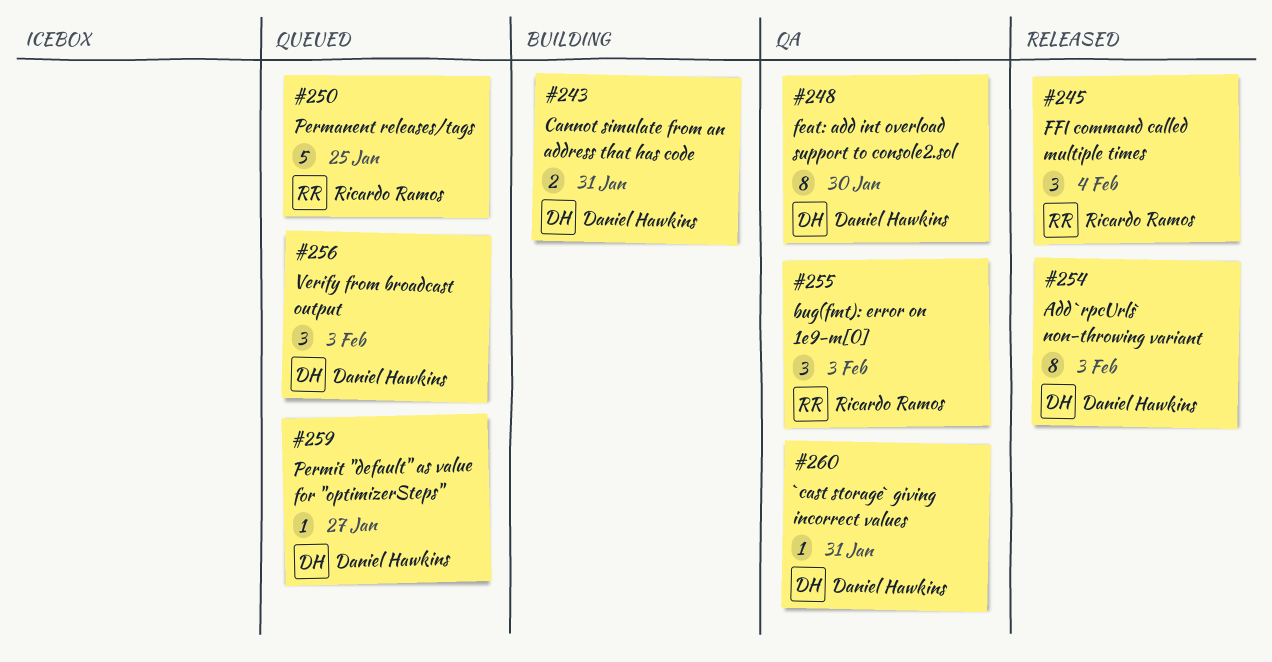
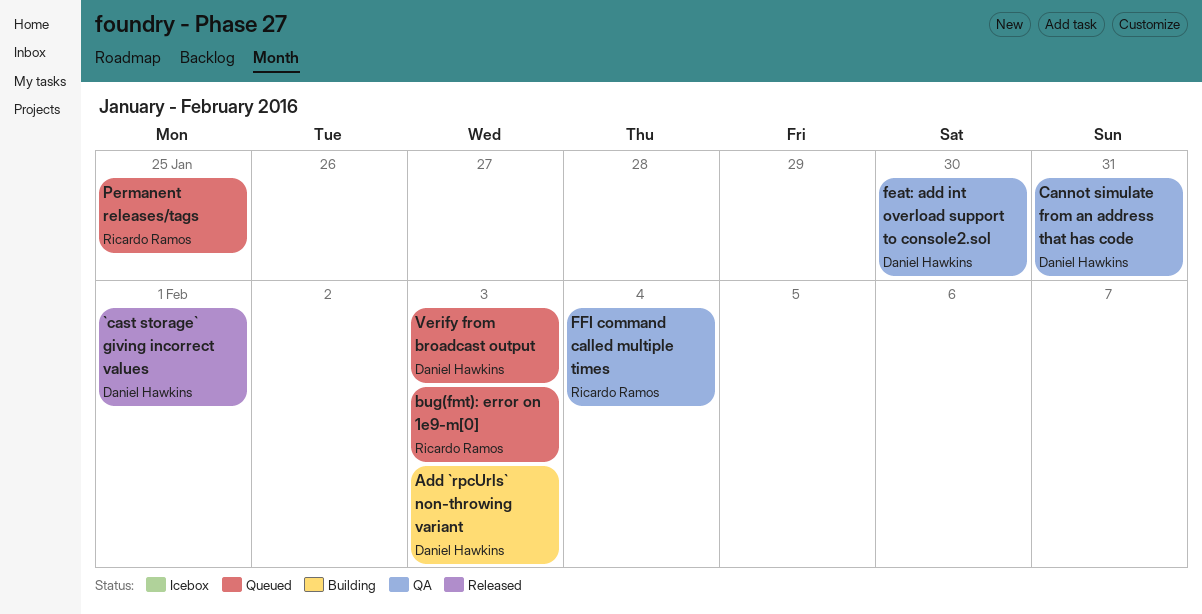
`cast storage` giving incorrect values, status: QA -> Released
`cast storage` giving incorrect values, due: Jan 31 -> Feb 1
Add `rpcUrls` non-throwing variant, status: Released -> Building
bug(fmt): error on 1e9-m[0], status: QA -> Queued
Cannot simulate from an address that has code, status: Building -> QA
FFI command called multiple times, status: Released -> QA
Permit "default" as value for "optimizerSteps": present -> none

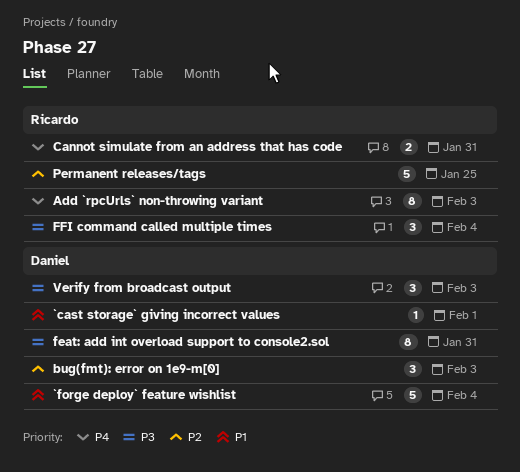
`forge deploy` feature wishlist: none -> present
Add `rpcUrls` non-throwing variant, owner: Daniel Hawkins -> Ricardo Ramos
bug(fmt): error on 1e9-m[0], owner: Ricardo Ramos -> Daniel Hawkins
Cannot simulate from an address that has code, owner: Daniel Hawkins -> Ricardo Ramos
feat: add int overload support to console2.sol, due: Jan 30 -> Jan 31

